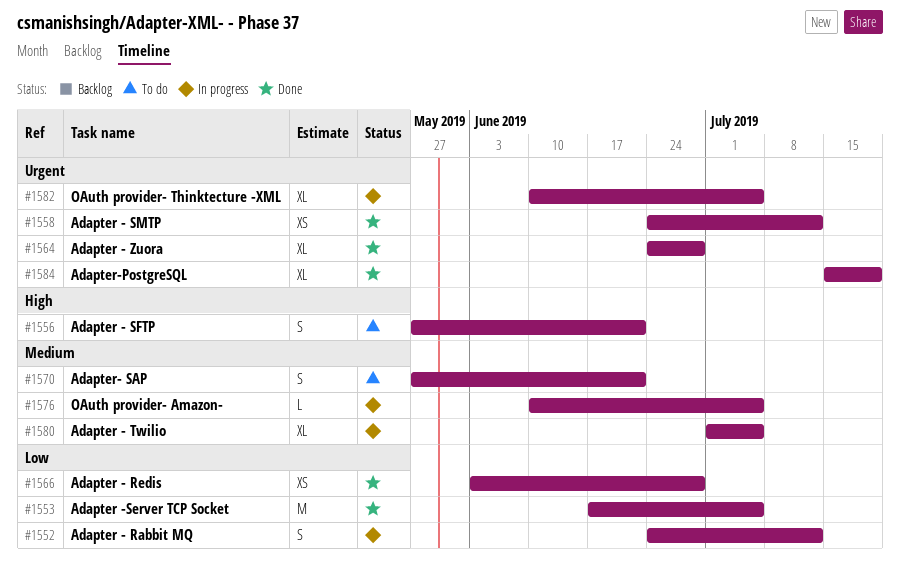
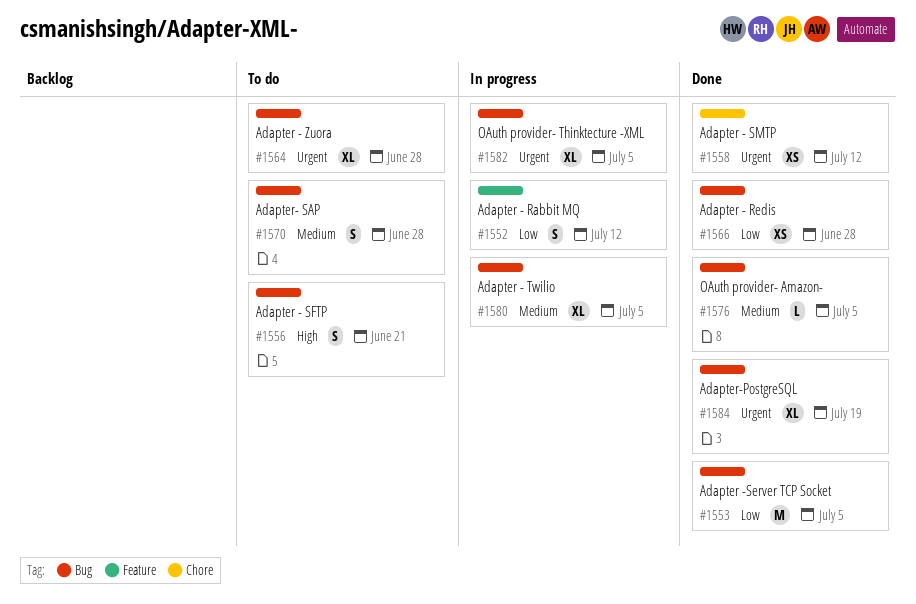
#1564, status: Done -> To do
#1570, due: Jun 21 -> Jun 28
#1576, status: In progress -> Done

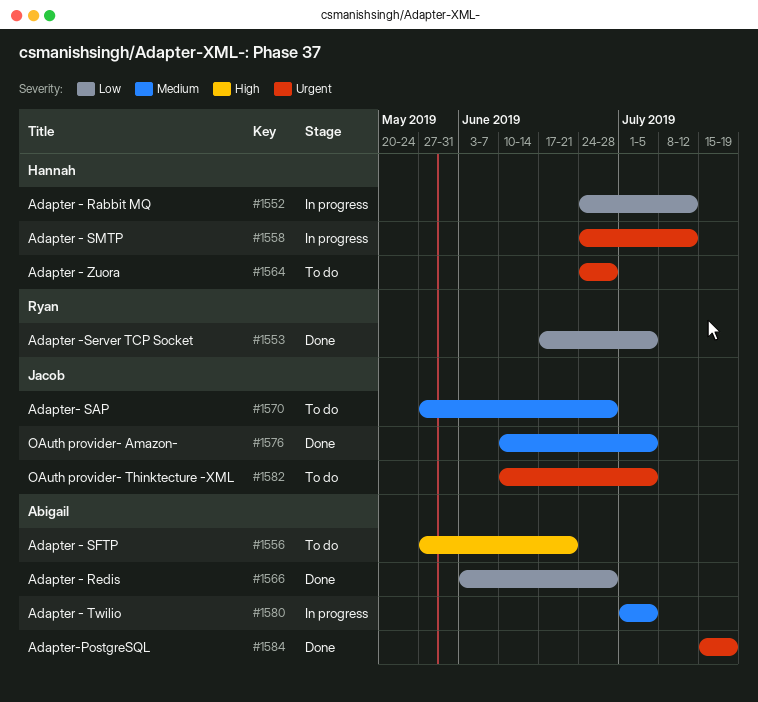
#1558, status: Done -> In progress
#1582, status: In progress -> To do

